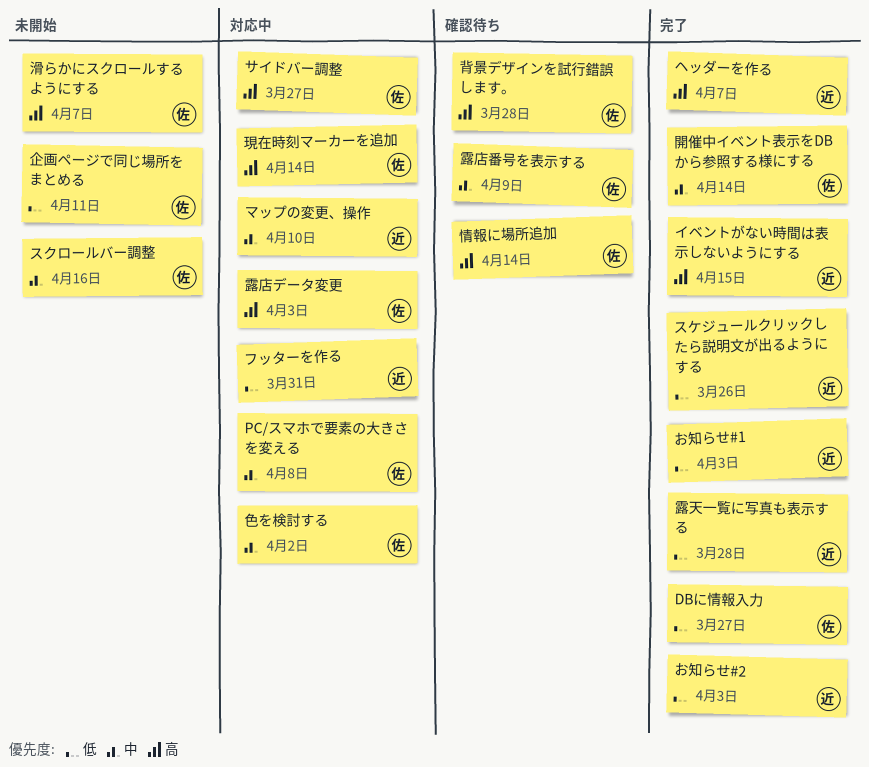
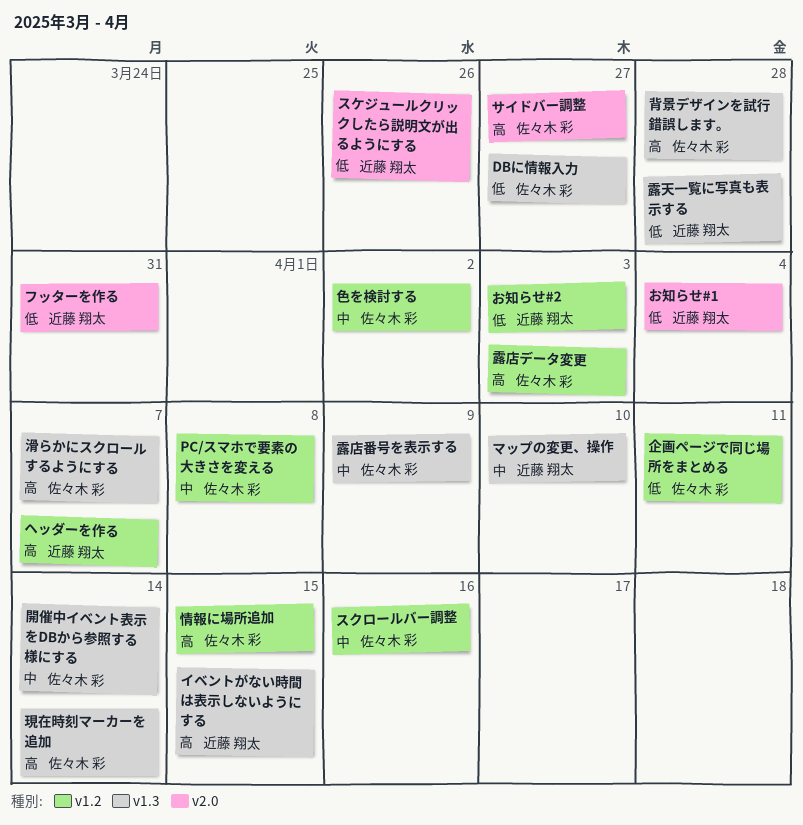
お知らせ#1, due: Apr 3 -> Apr 4
情報に場所追加, due: Apr 14 -> Apr 15

